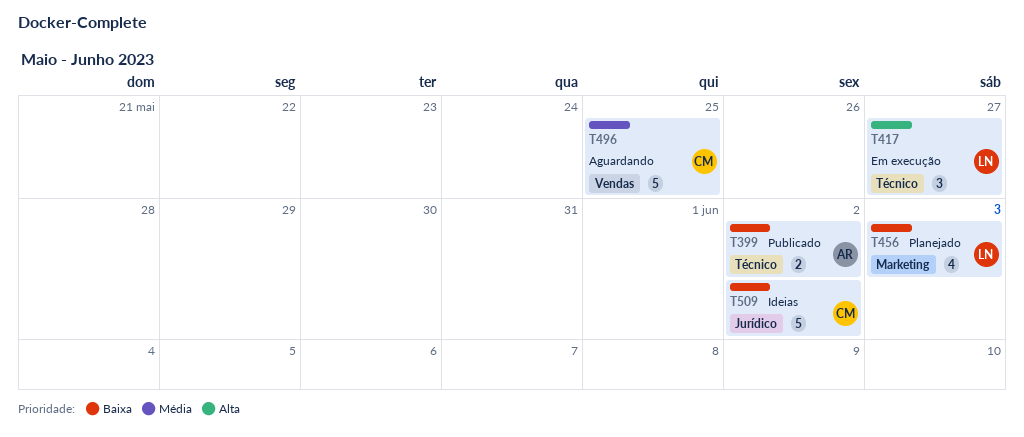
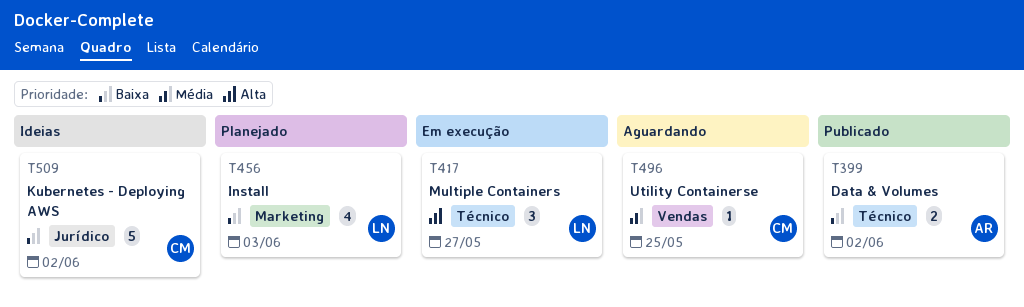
T496, estimate: 5 -> 1

